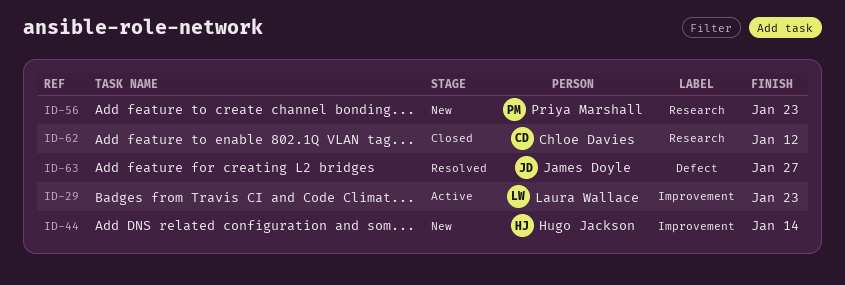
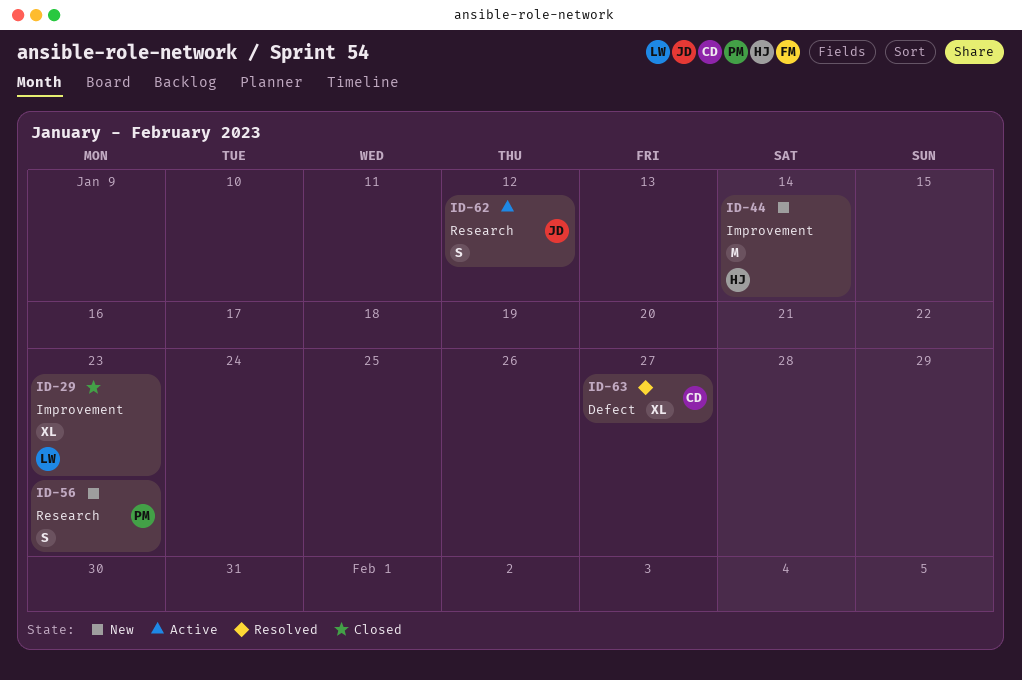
ID-29, status: Active -> Closed
ID-62, status: Closed -> Active
ID-62, owner: Chloe Davies -> James Doyle
ID-63, owner: James Doyle -> Chloe Davies

